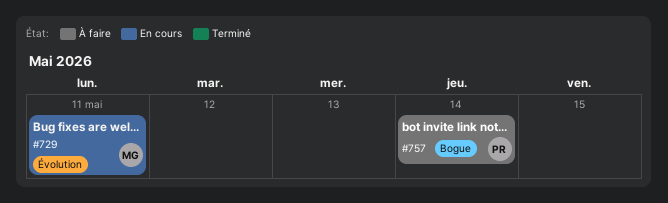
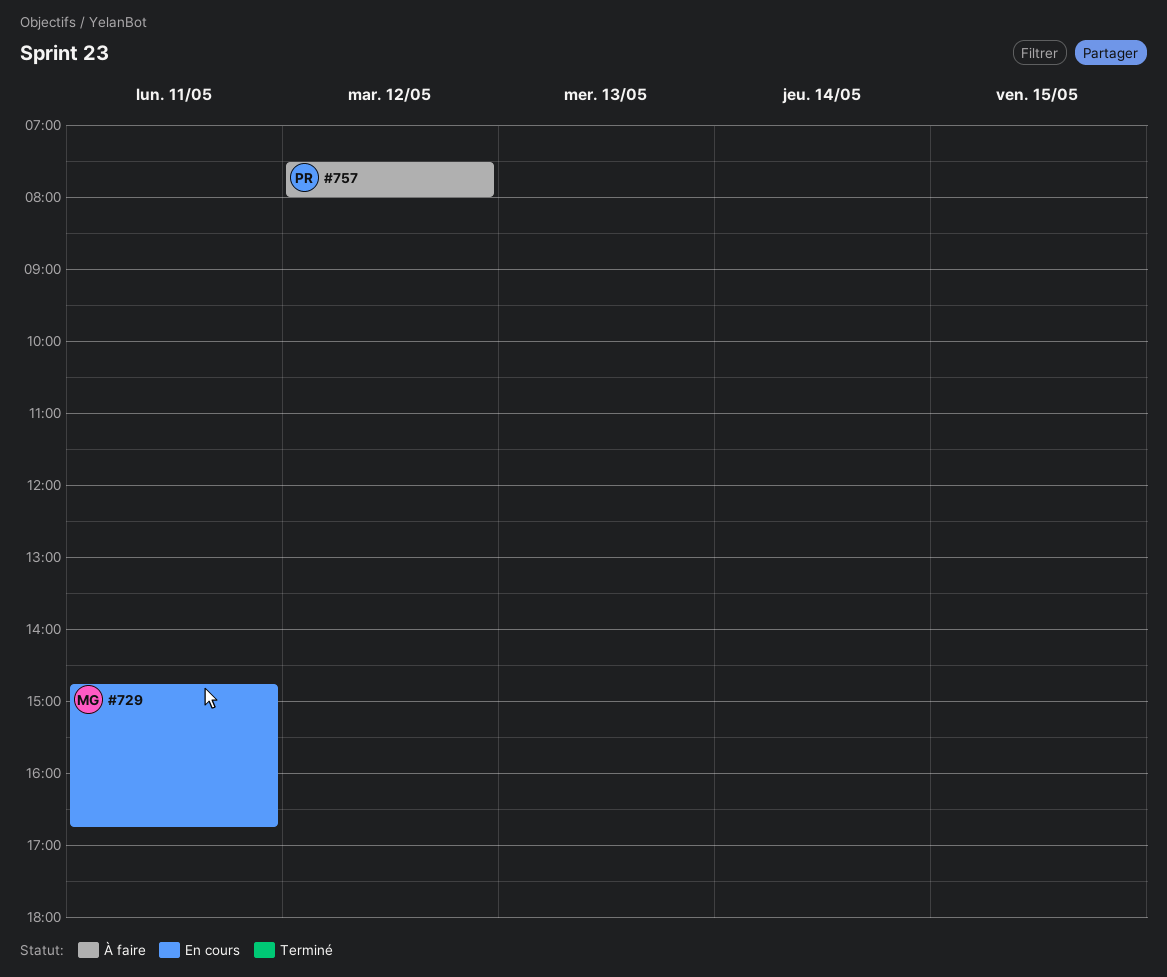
#757, day: May 14 -> May 12

